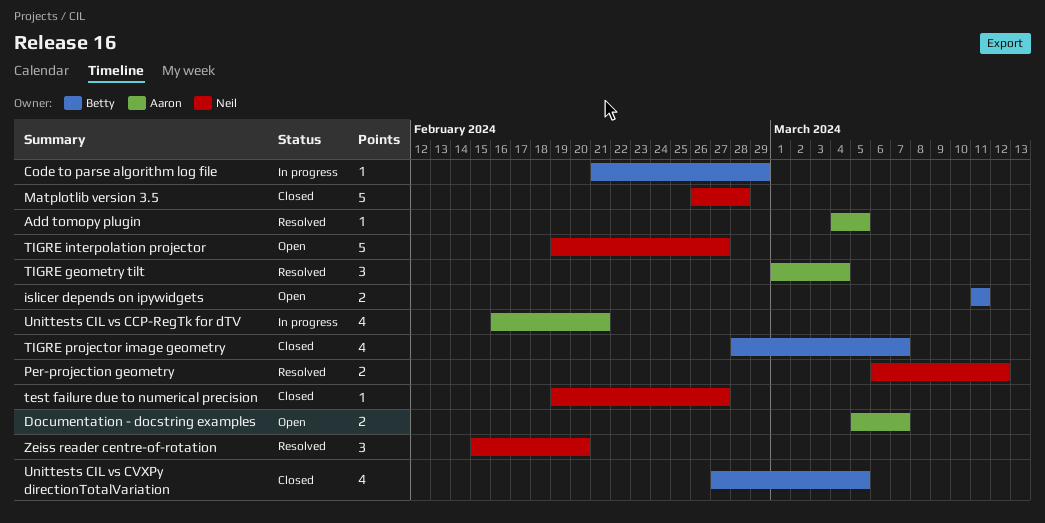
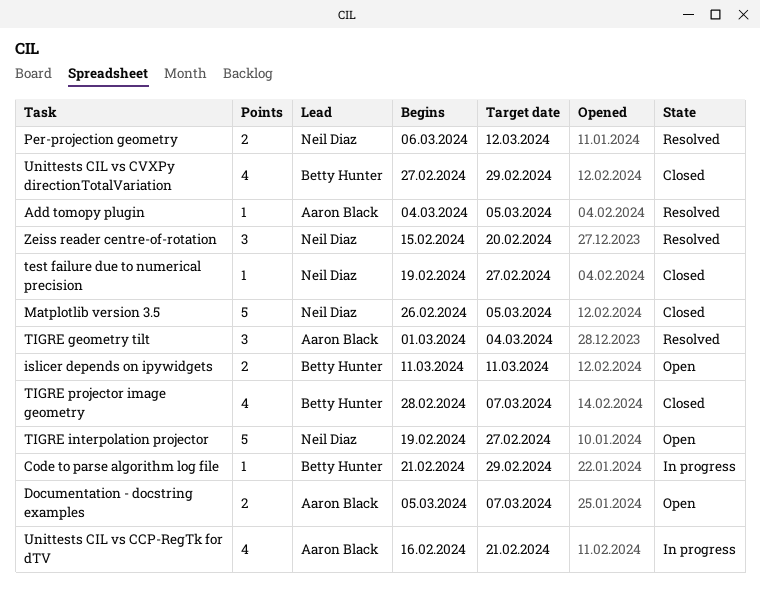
Matplotlib version 3.5, due: Feb 28 -> Mar 5
Unittests CIL vs CVXPy directionTotalVariation, due: Mar 5 -> Feb 29

